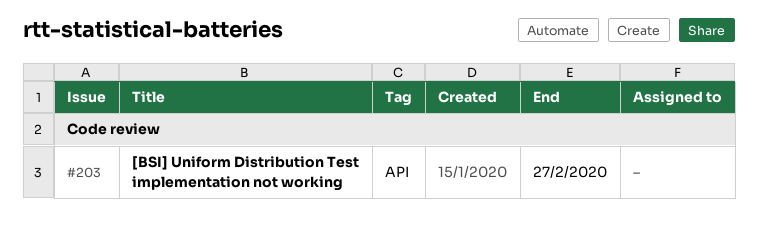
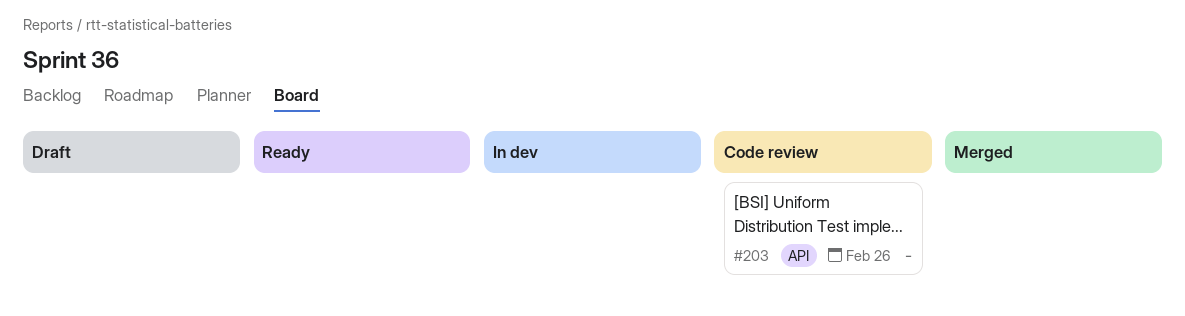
#203, due: Feb 27 -> Feb 26

